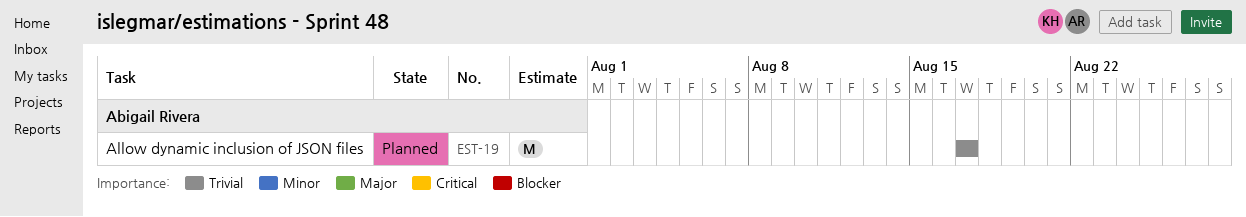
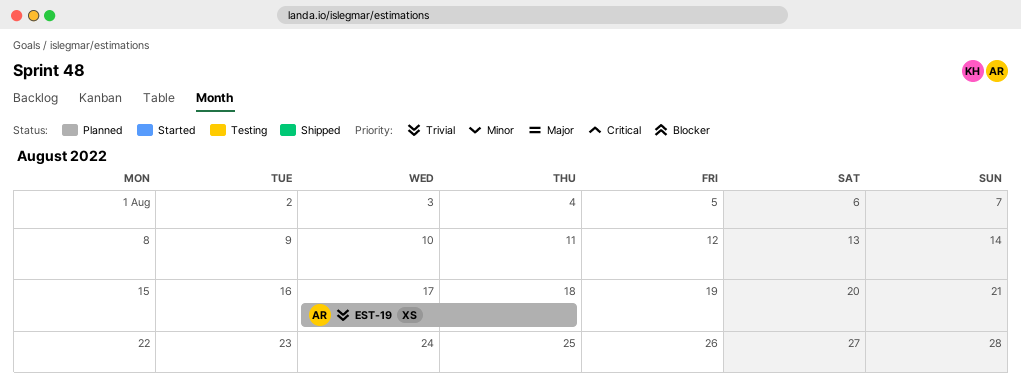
EST-19, estimate: M -> XS
EST-19, due: Aug 17 -> Aug 18

